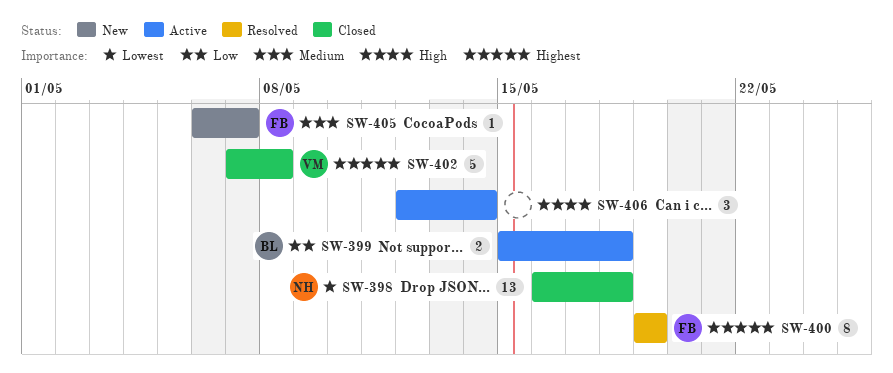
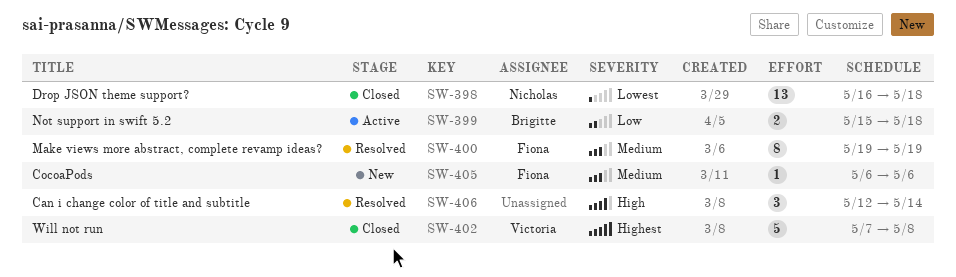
SW-400, priority: Highest -> Medium
SW-405, due: May 7 -> May 6
SW-406, status: Active -> Resolved

